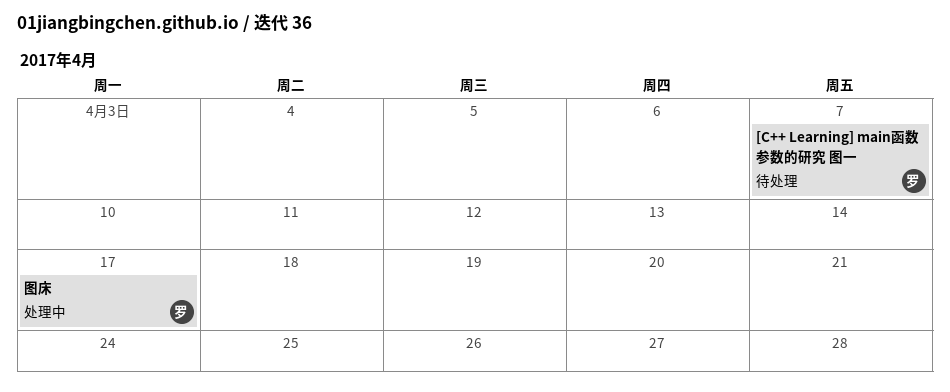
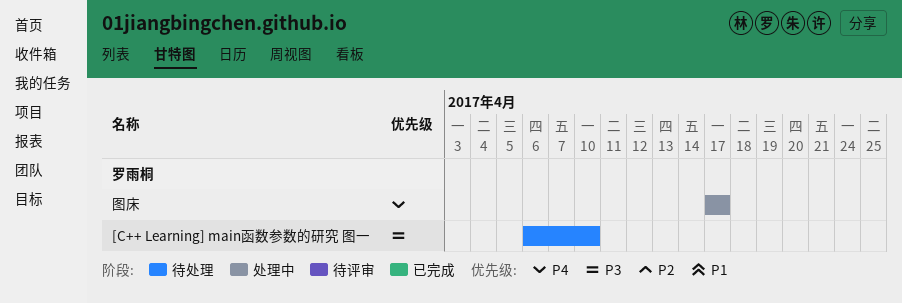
[C++ Learning] main函数参数的研究 图一, due: Apr 7 -> Apr 10

